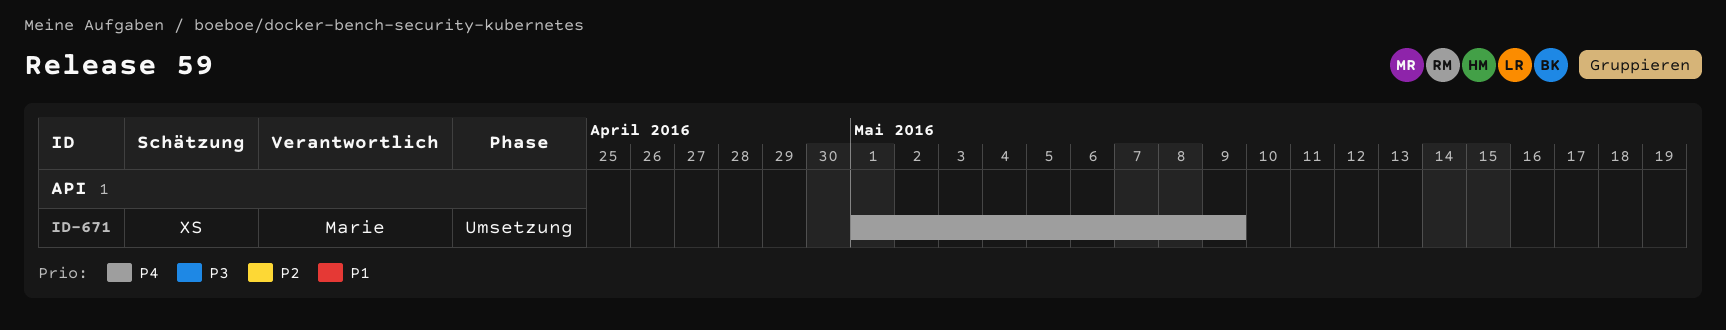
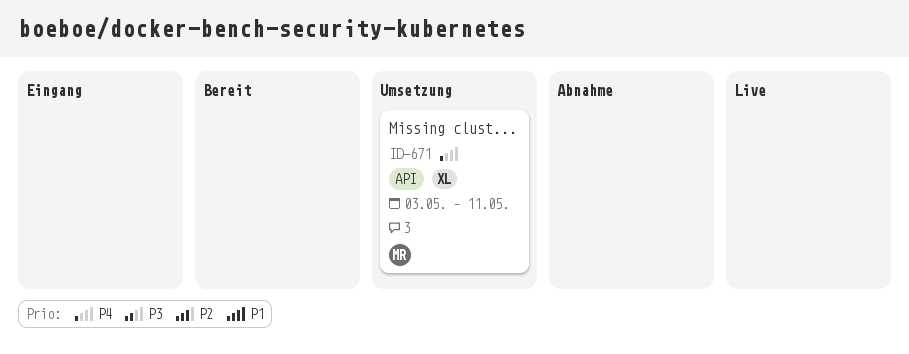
ID-671, estimate: XS -> XL
ID-671, start: May 1 -> May 3
ID-671, due: May 9 -> May 11

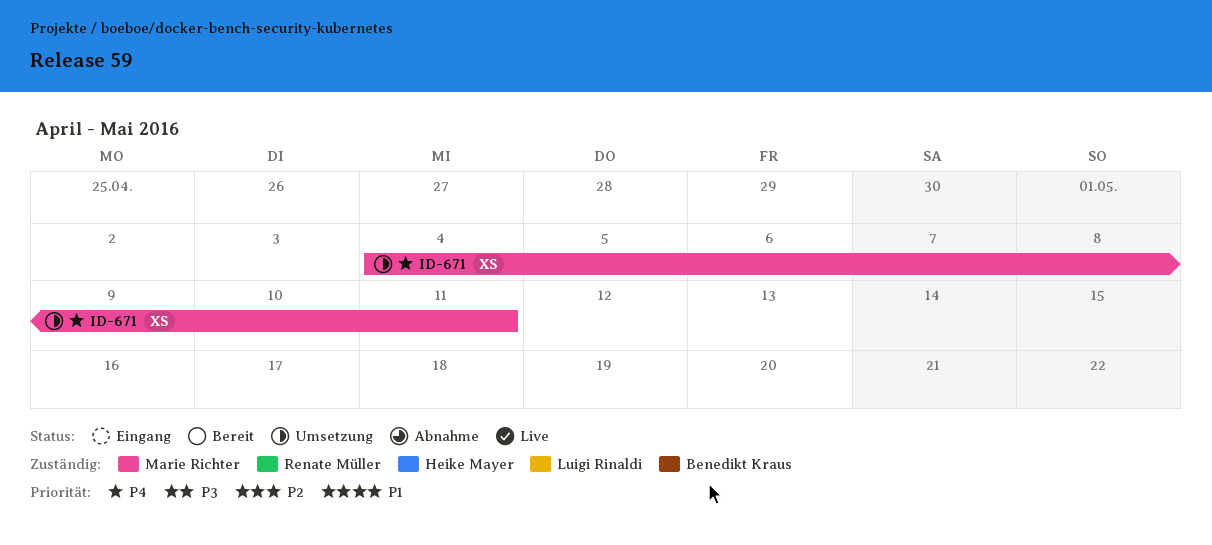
ID-671, estimate: XL -> XS
ID-671, start: May 3 -> May 4

